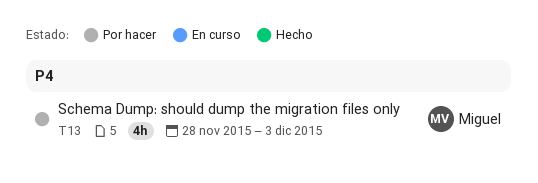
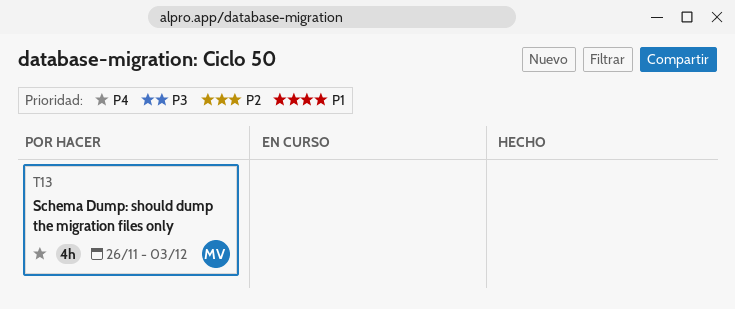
T13, start: Nov 28 -> Nov 26

